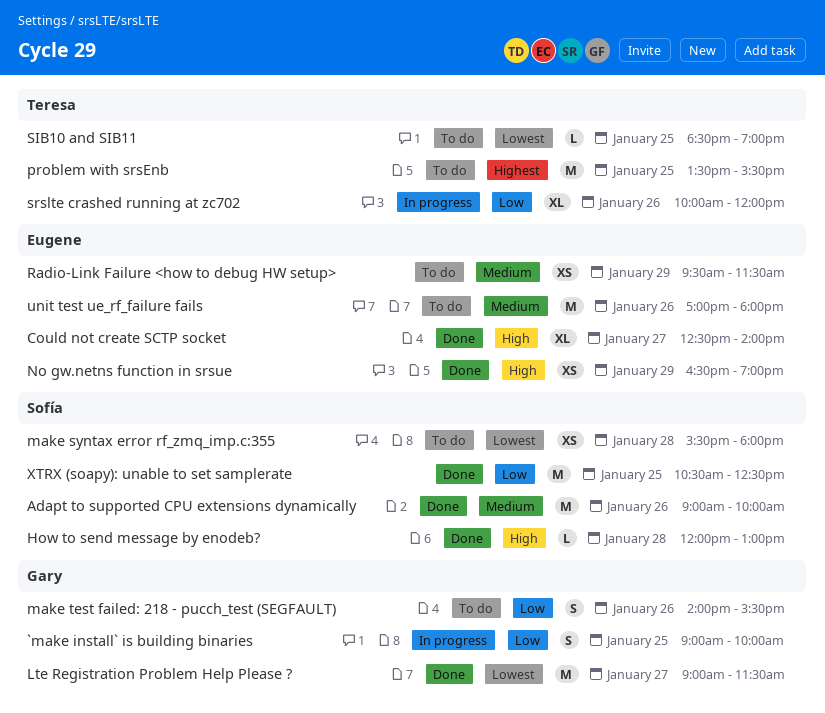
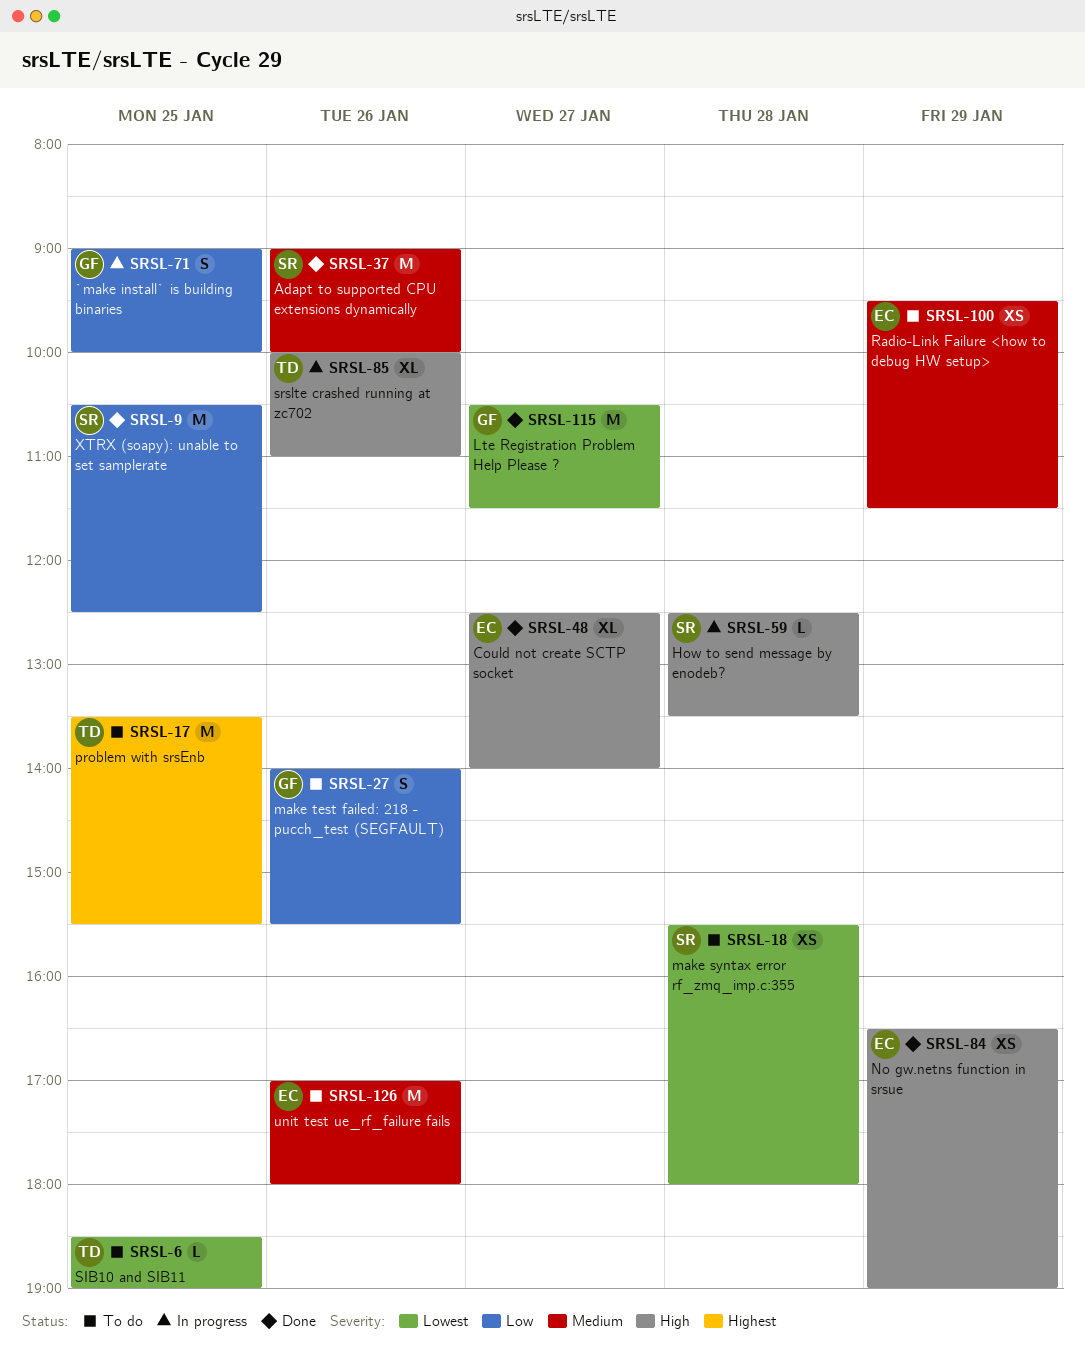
How to send message by enodeb?, status: Done -> In progress
How to send message by enodeb?, begins: 12:00 -> 12:30
How to send message by enodeb?, ends: 13:00 -> 13:30
Lte Registration Problem Help Please ?, begins: 09:00 -> 10:30
srslte crashed running at zc702, priority: Low -> High
srslte crashed running at zc702, ends: 12:00 -> 11:00

